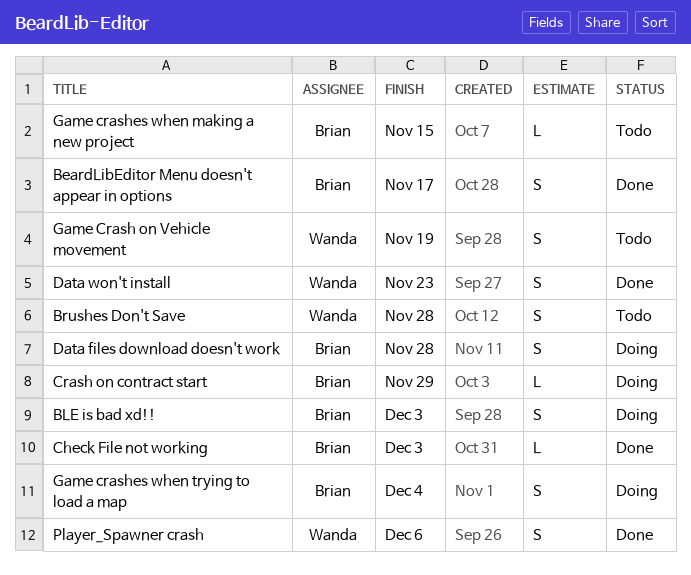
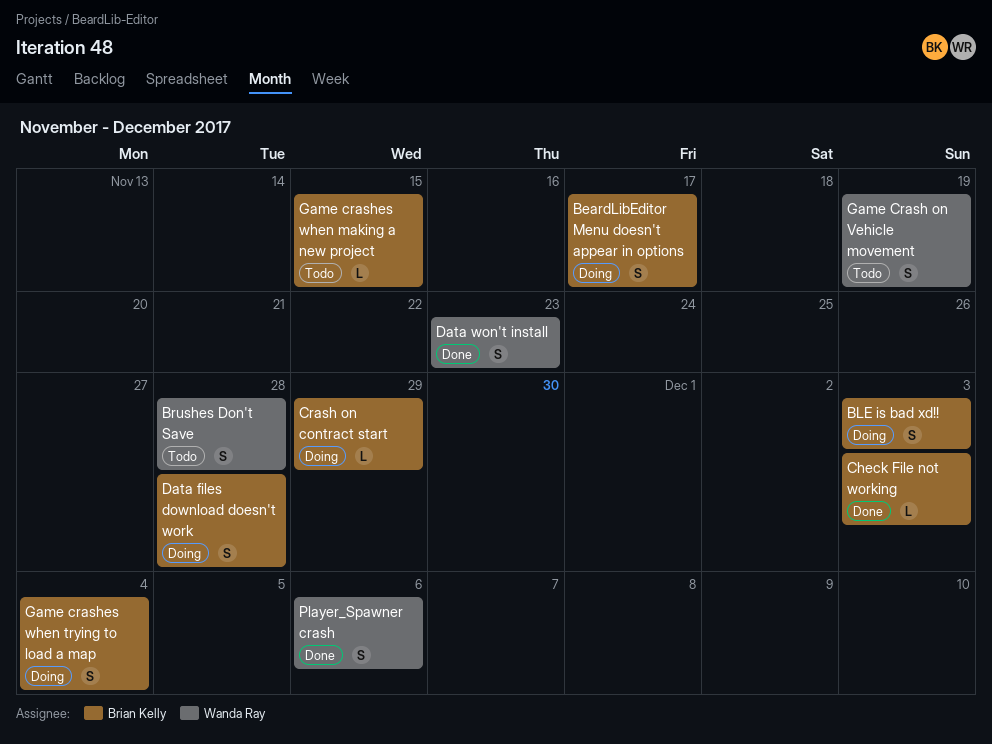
BeardLibEditor Menu doesn't appear in options, status: Done -> Doing

